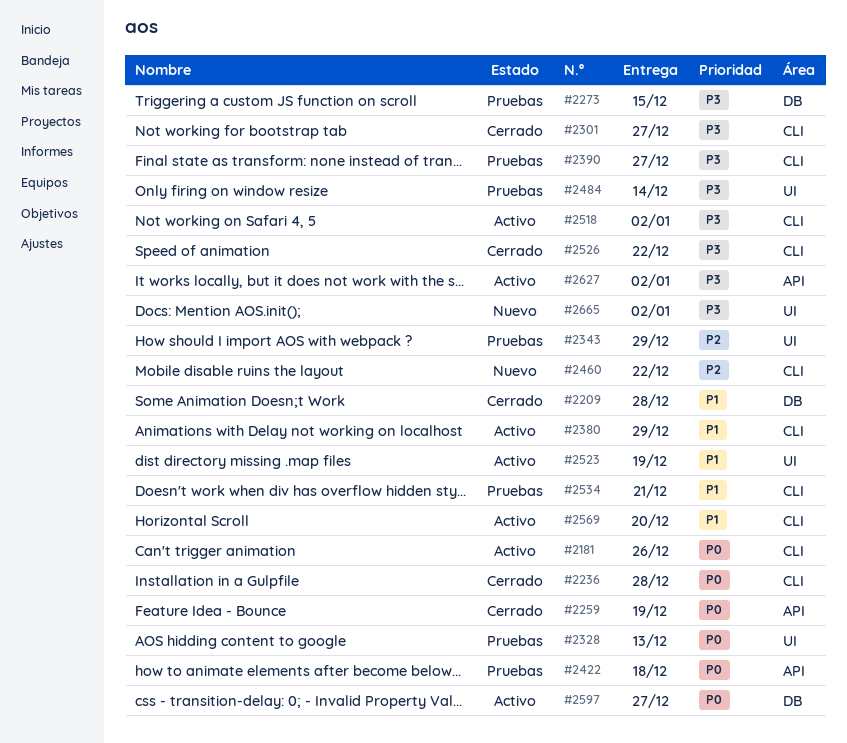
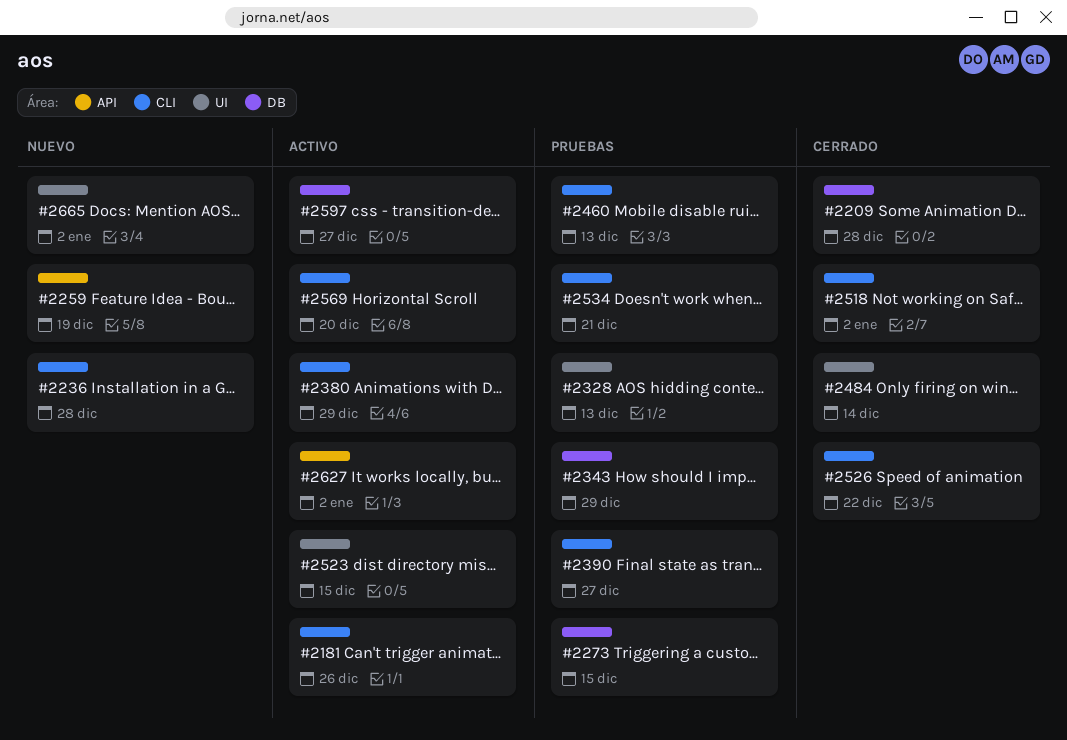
#2236, status: Cerrado -> Nuevo
#2259, status: Cerrado -> Nuevo
#2301: present -> none
#2343, label: UI -> DB
#2422: present -> none
#2460, status: Nuevo -> Pruebas
#2460, due: Dec 22 -> Dec 13
#2484, status: Pruebas -> Cerrado
#2518, status: Activo -> Cerrado
#2523, due: Dec 19 -> Dec 15

